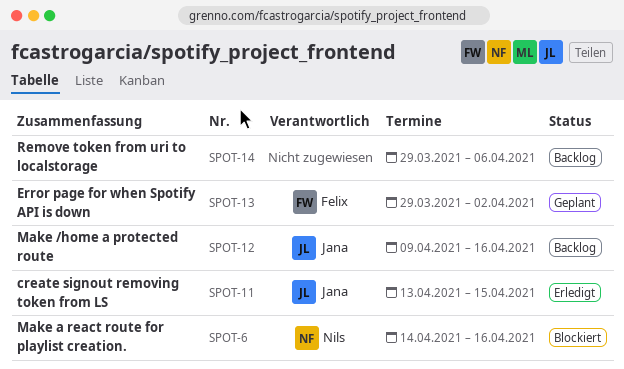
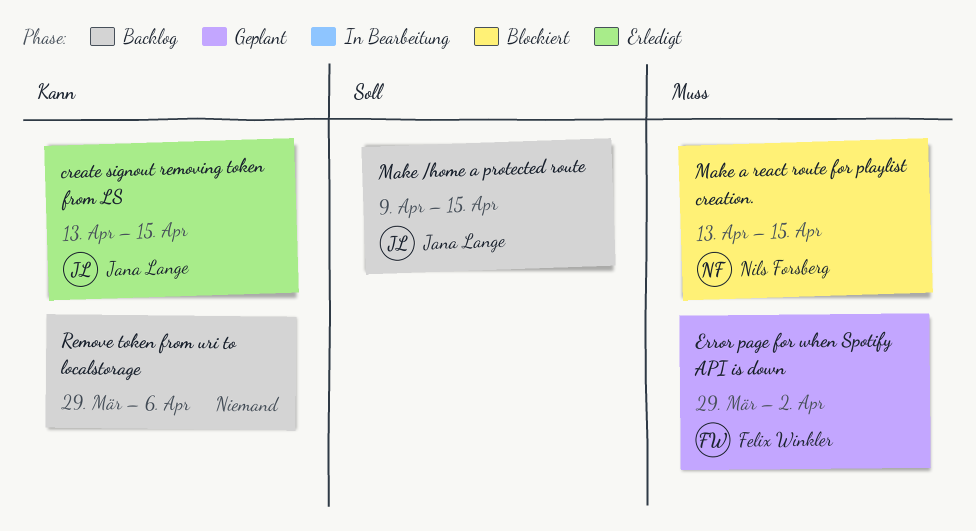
Make /home a protected route, due: Apr 16 -> Apr 15
Make a react route for playlist creation., start: Apr 14 -> Apr 13
Make a react route for playlist creation., due: Apr 16 -> Apr 15

